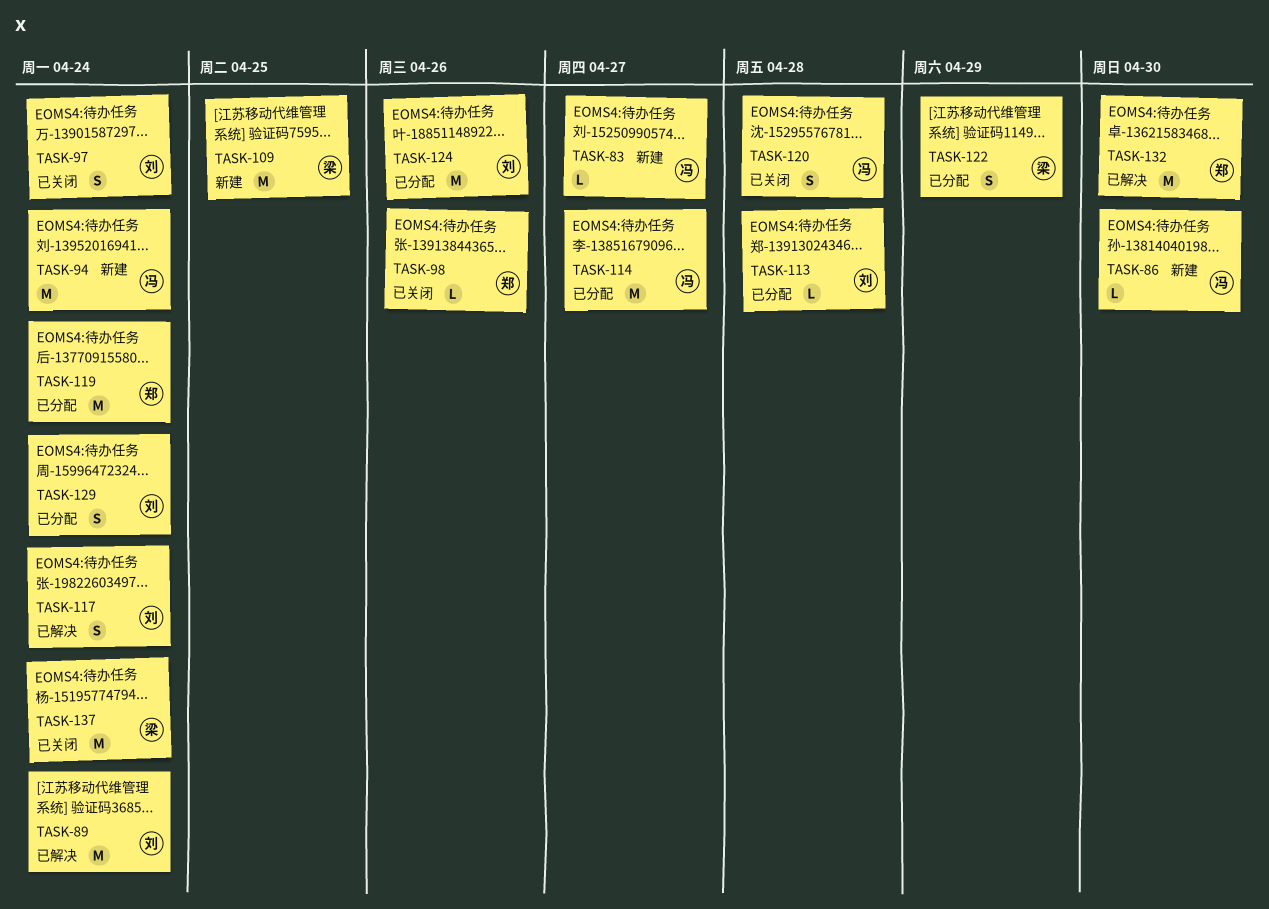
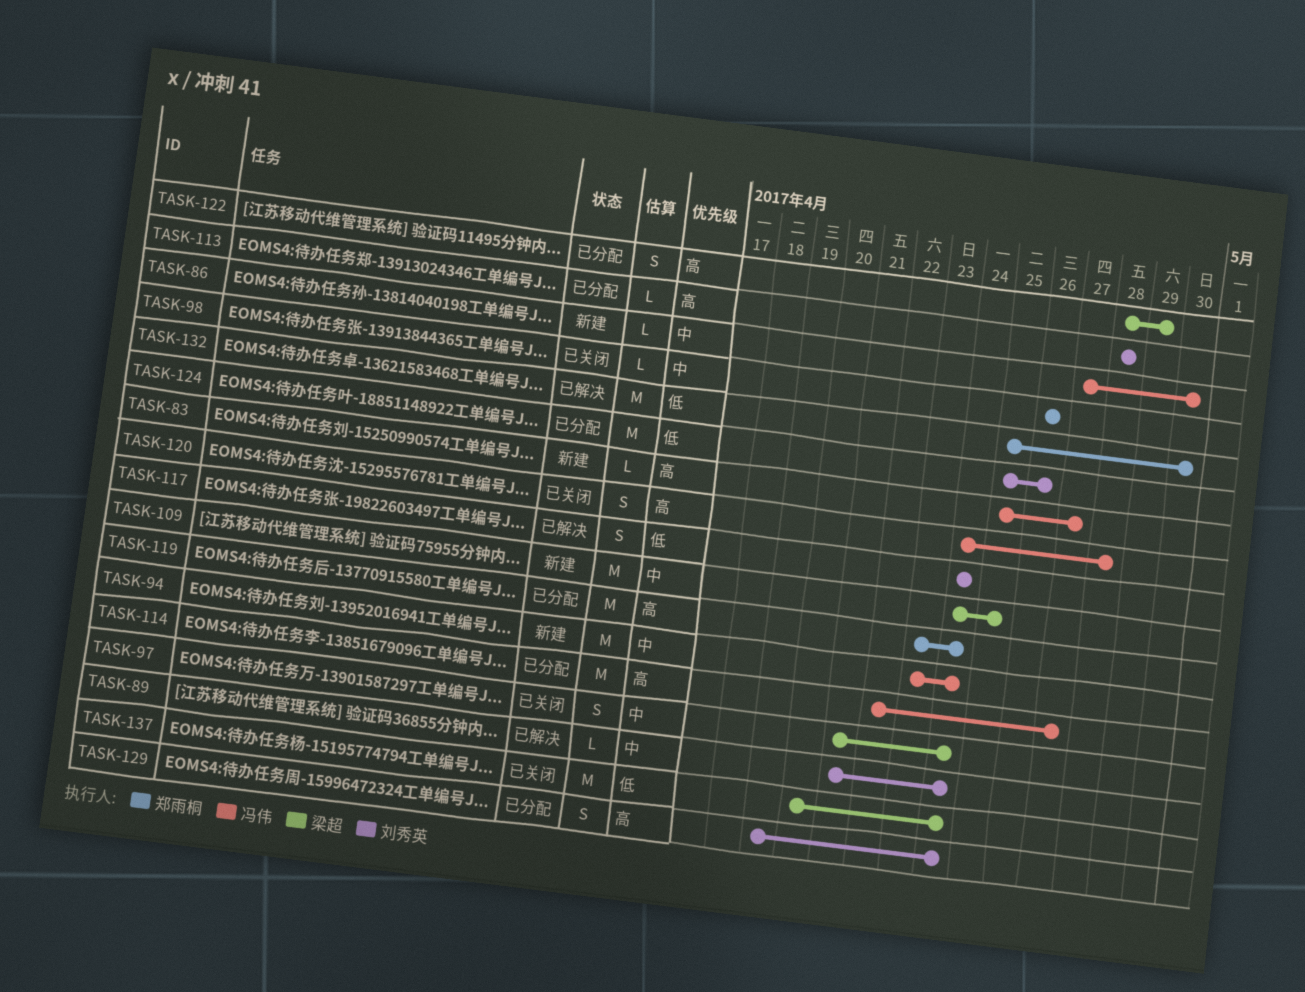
TASK-89, estimate: M -> L
TASK-97, owner: 刘秀英 -> 梁超

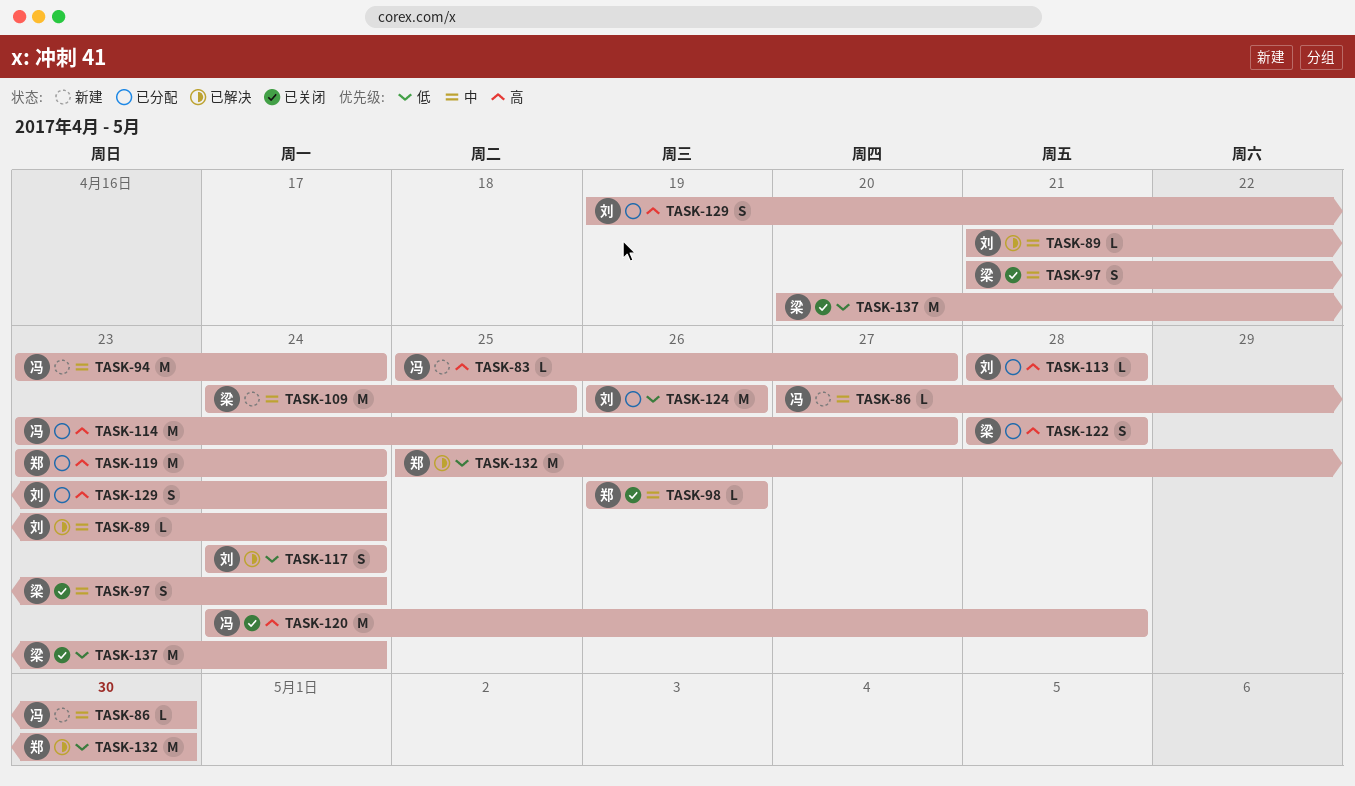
TASK-114, start: Apr 22 -> Apr 23
TASK-120, estimate: S -> M
TASK-122, due: Apr 29 -> Apr 28
TASK-124, start: Apr 25 -> Apr 26

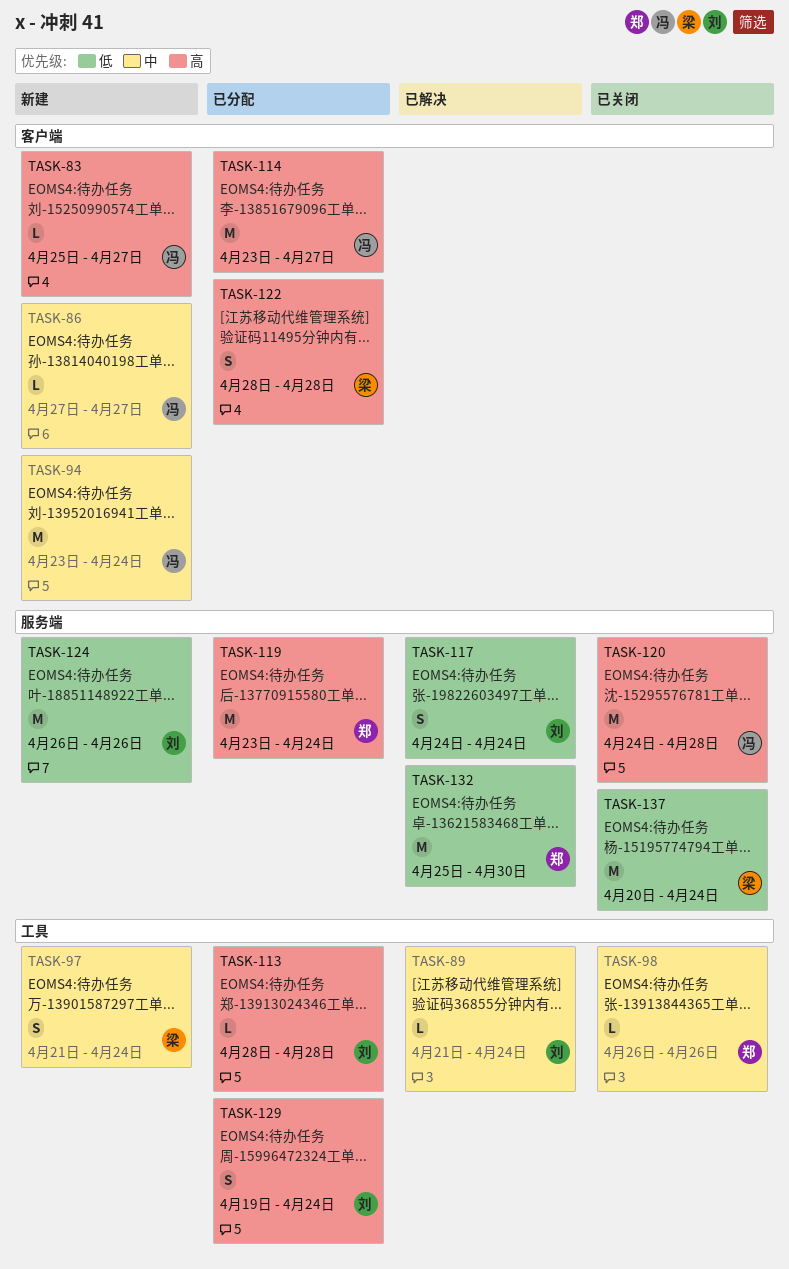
TASK-86, due: Apr 30 -> Apr 27
TASK-97, status: 已关闭 -> 新建
TASK-109: present -> none
TASK-124, status: 已分配 -> 新建

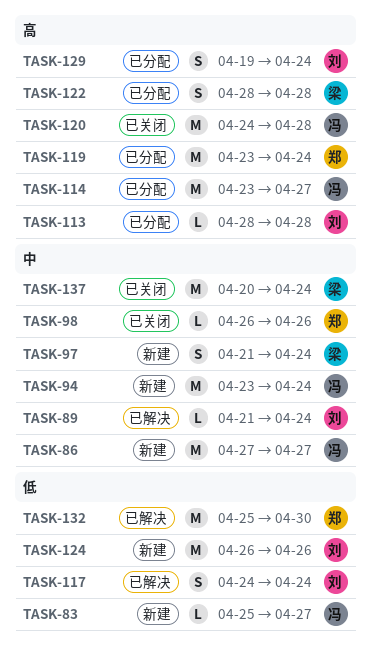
TASK-83, priority: 高 -> 低
TASK-86, estimate: L -> M
TASK-137, priority: 低 -> 中

